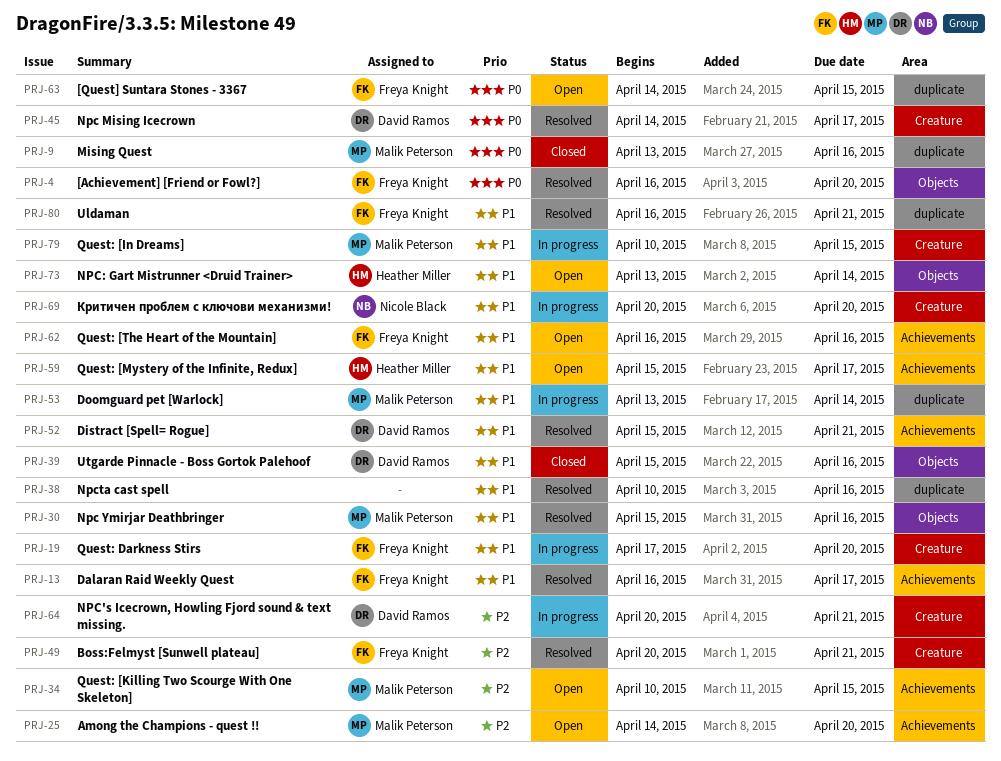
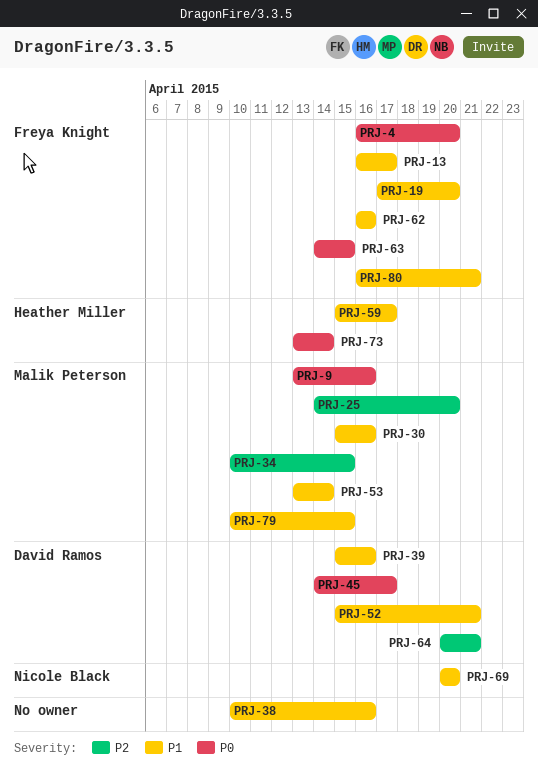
PRJ-49: present -> none
PRJ-73, priority: P1 -> P0

